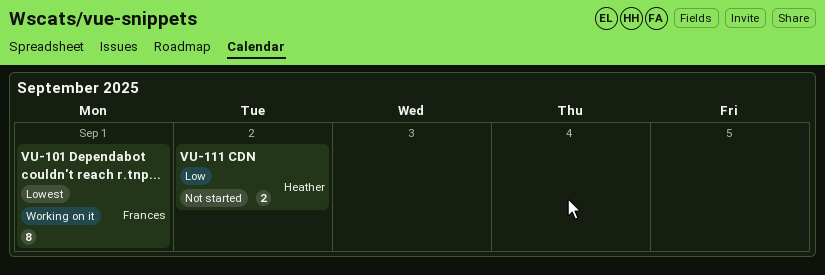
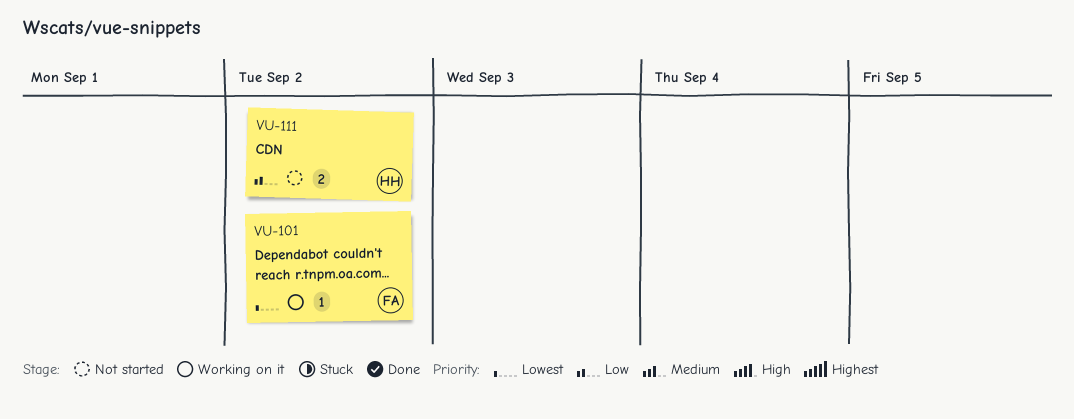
VU-101, estimate: 8 -> 1
VU-101, due: Sep 1 -> Sep 2

